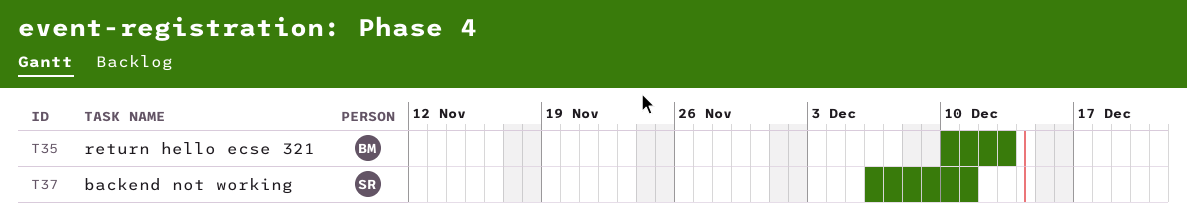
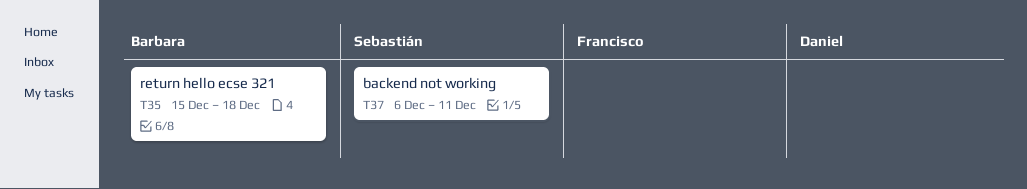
T35, start: Dec 10 -> Dec 15
T35, due: Dec 13 -> Dec 18

